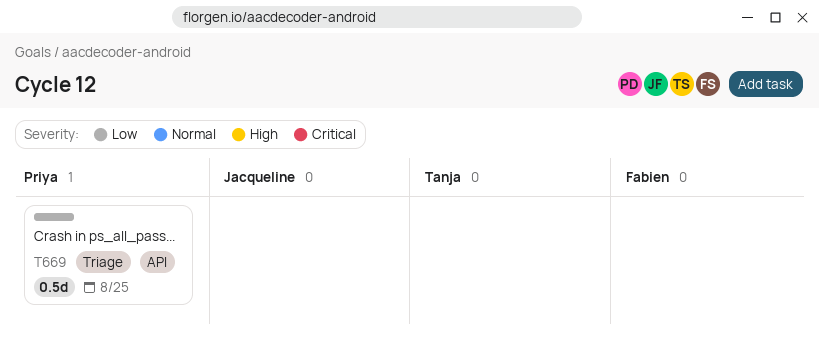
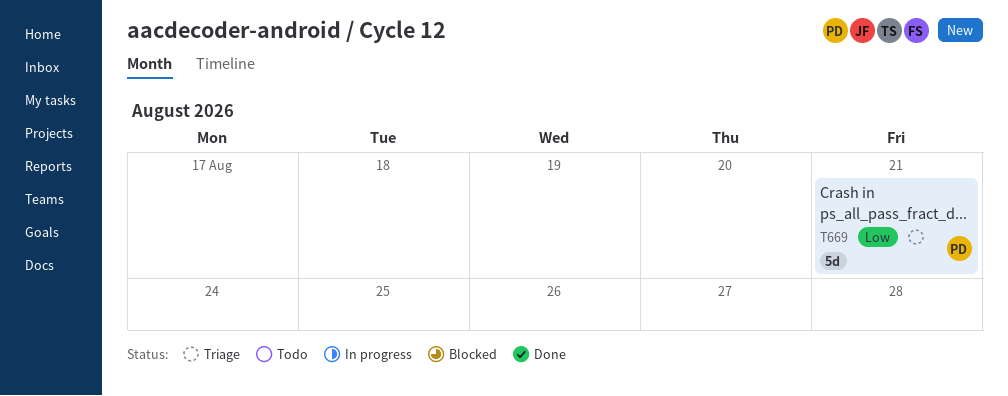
T669, estimate: 0.5d -> 5d
T669, due: Aug 25 -> Aug 21

